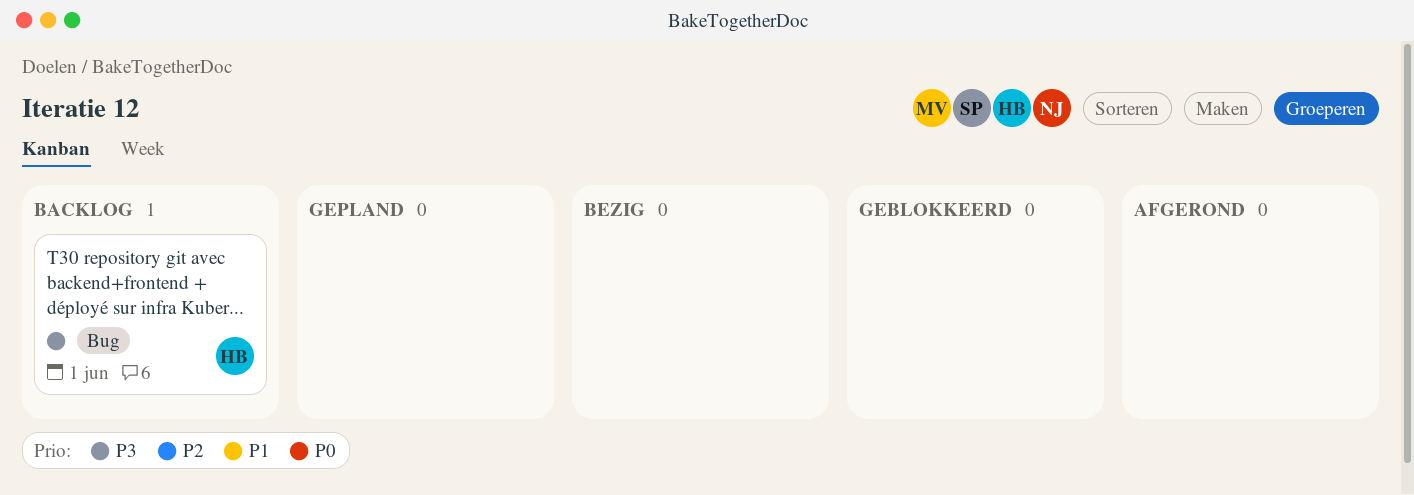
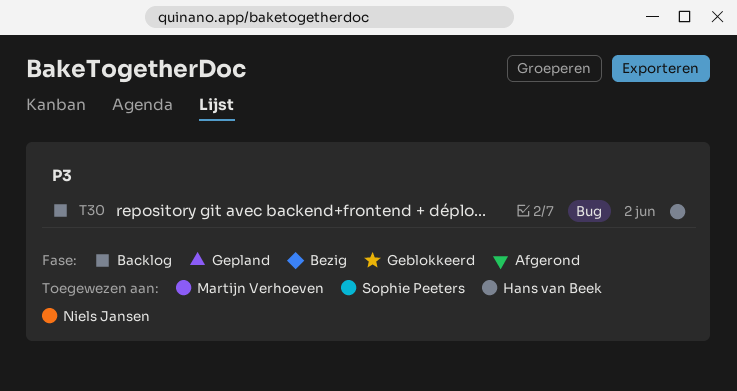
T30, due: Jun 1 -> Jun 2

